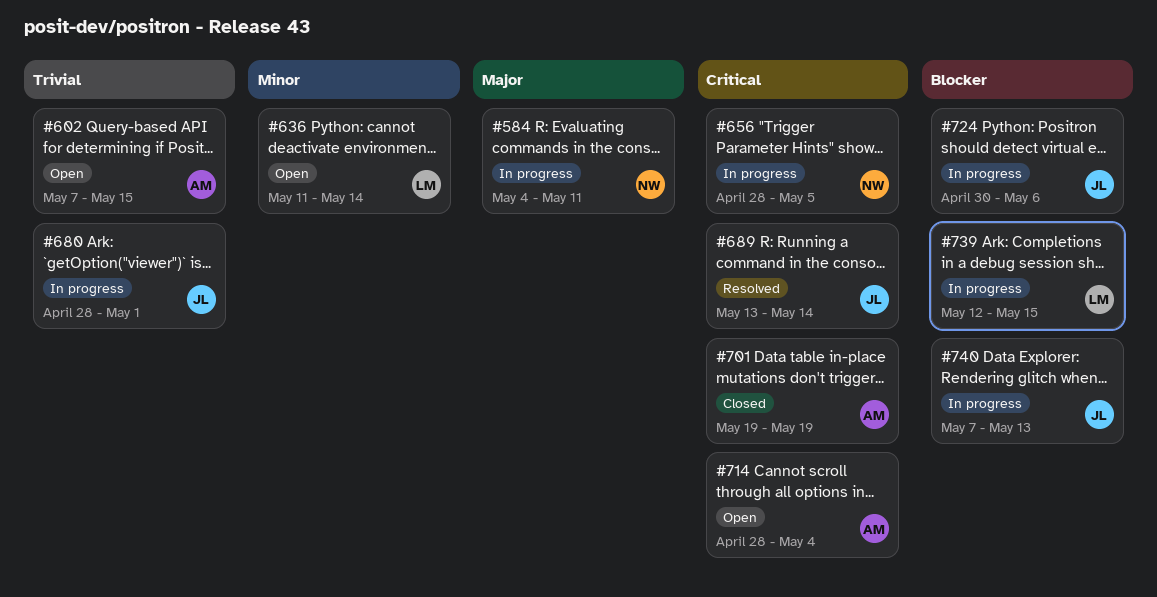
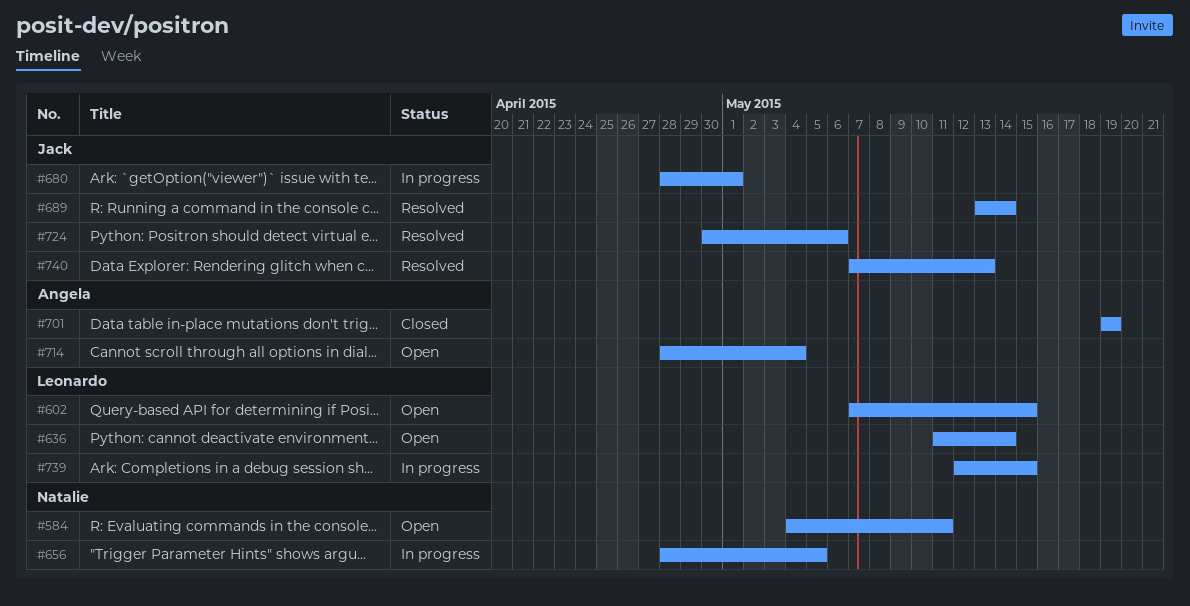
#584, status: In progress -> Open
#602, owner: Angela -> Leonardo
#724, status: In progress -> Resolved
#740, status: In progress -> Resolved

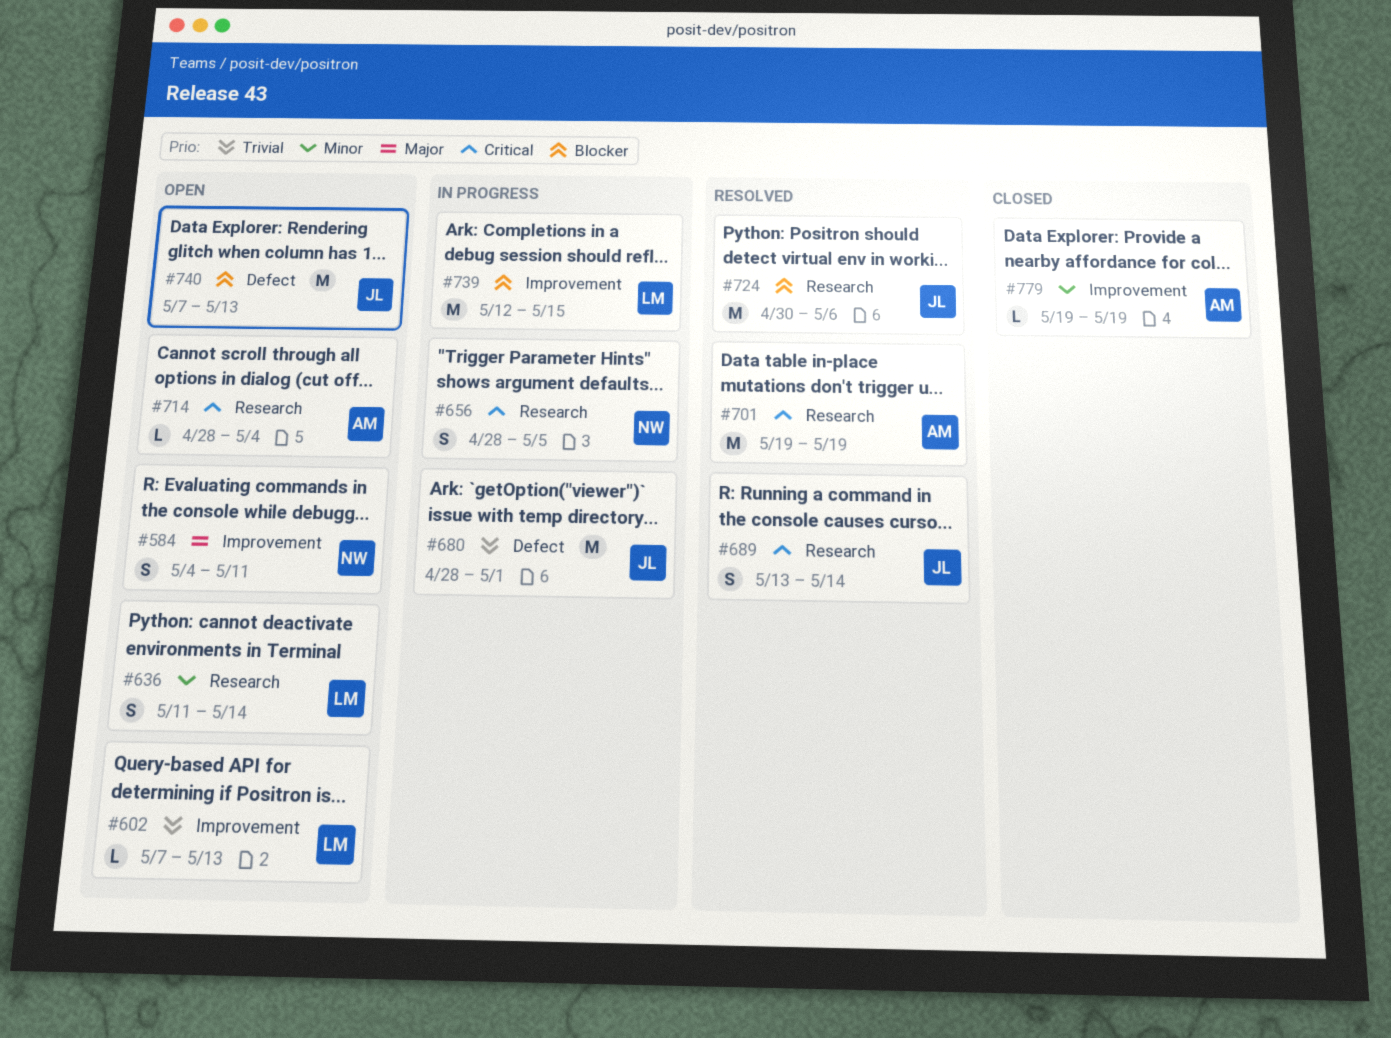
#602, due: May 15 -> May 13
#701, status: Closed -> Resolved
#740, status: Resolved -> Open
#779: none -> present

